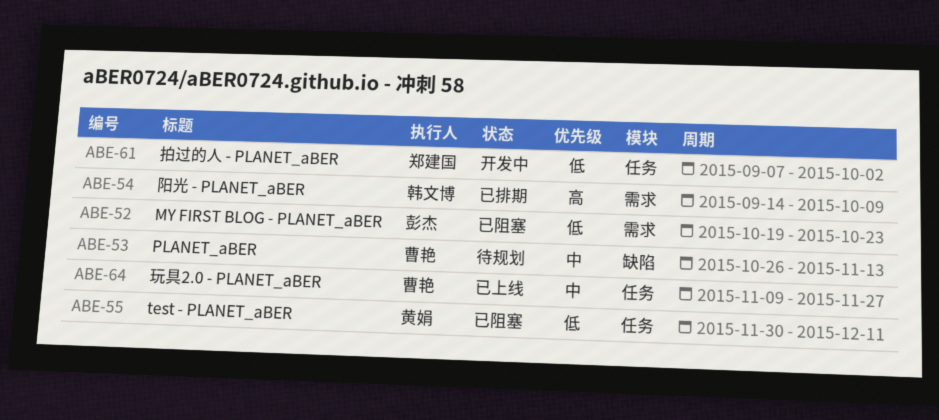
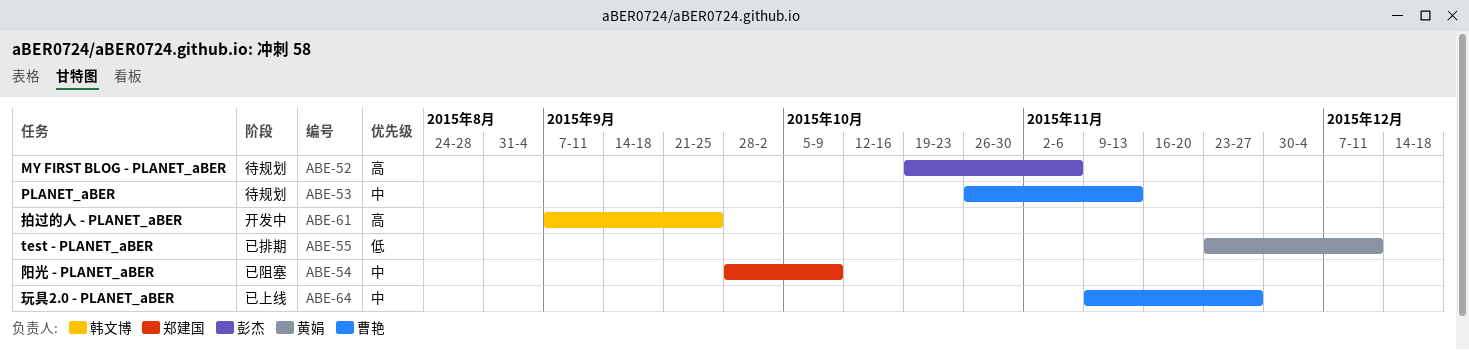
ABE-52, status: 已阻塞 -> 待规划
ABE-52, priority: 低 -> 高
ABE-52, due: Oct 23 -> Nov 6
ABE-54, status: 已排期 -> 已阻塞
ABE-54, owner: 韩文博 -> 郑建国
ABE-54, priority: 高 -> 中
ABE-54, start: Sep 14 -> Sep 28
ABE-55, status: 已阻塞 -> 已排期
ABE-55, start: Nov 30 -> Nov 23
ABE-61, owner: 郑建国 -> 韩文博
ABE-61, priority: 低 -> 高
ABE-61, due: Oct 2 -> Sep 25

